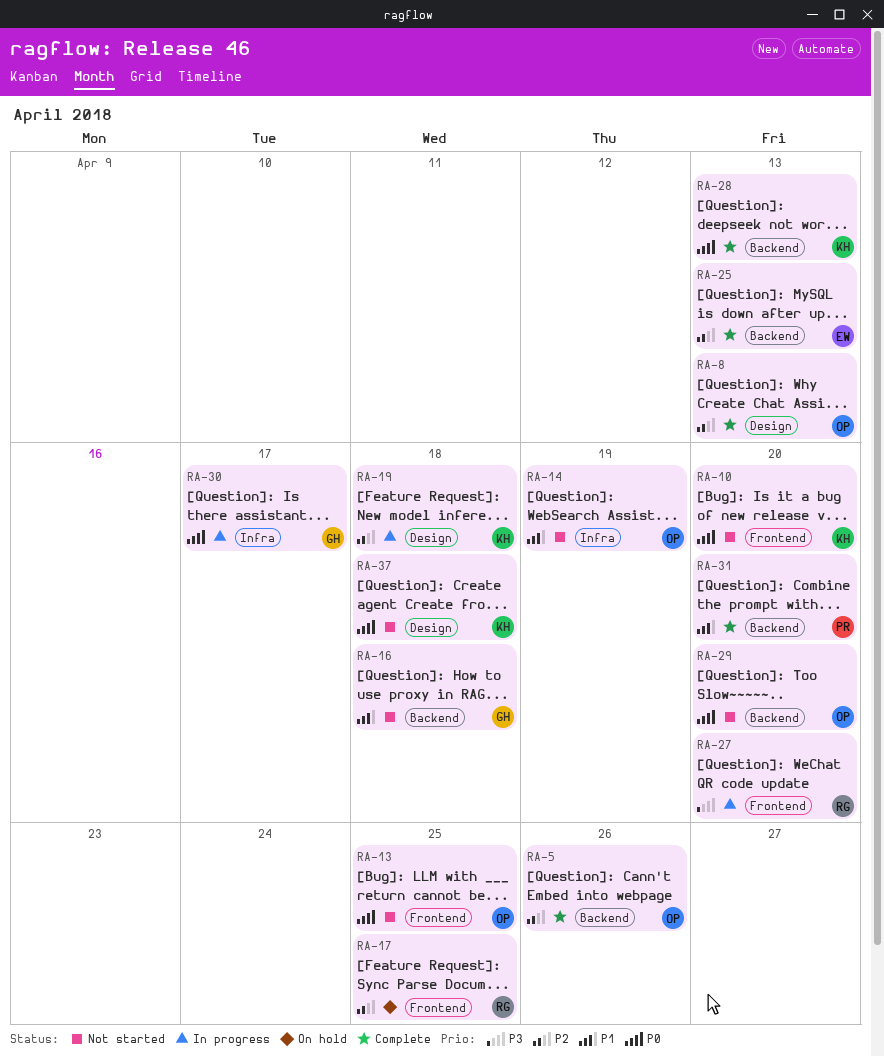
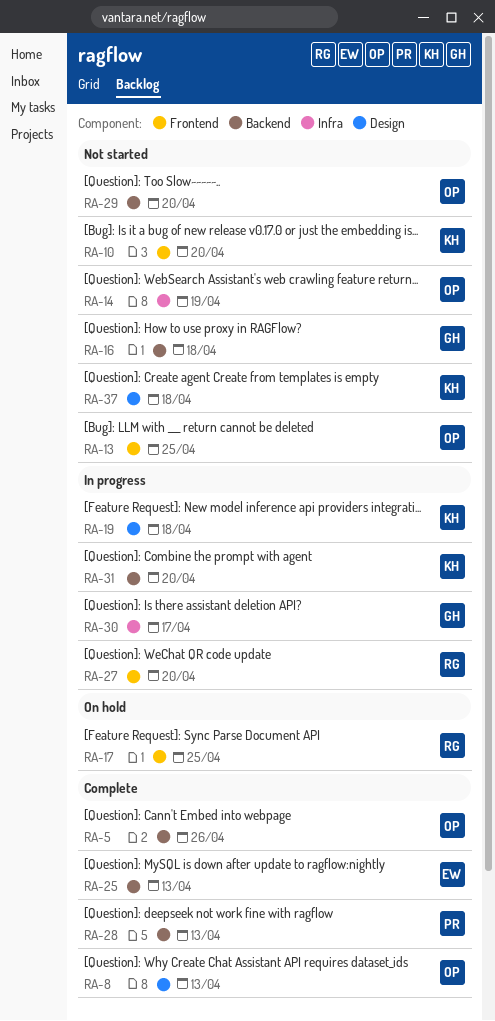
RA-28, owner: KH -> PR
RA-31, status: Complete -> In progress
RA-31, owner: PR -> KH

